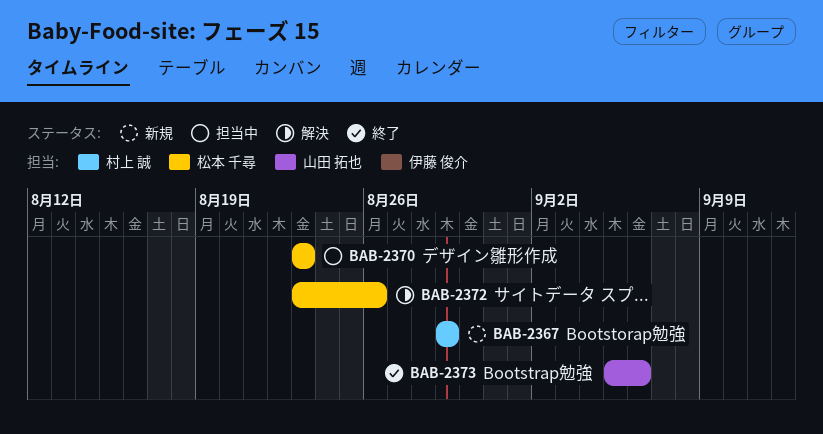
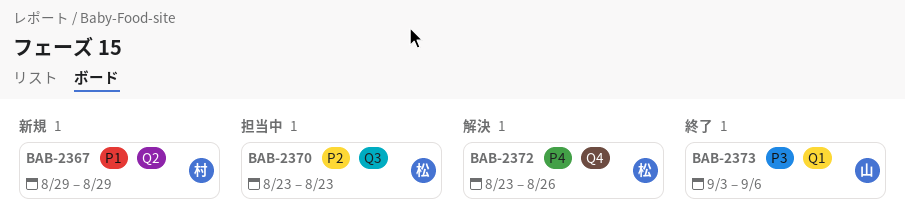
BAB-2373, start: Sep 5 -> Sep 3

